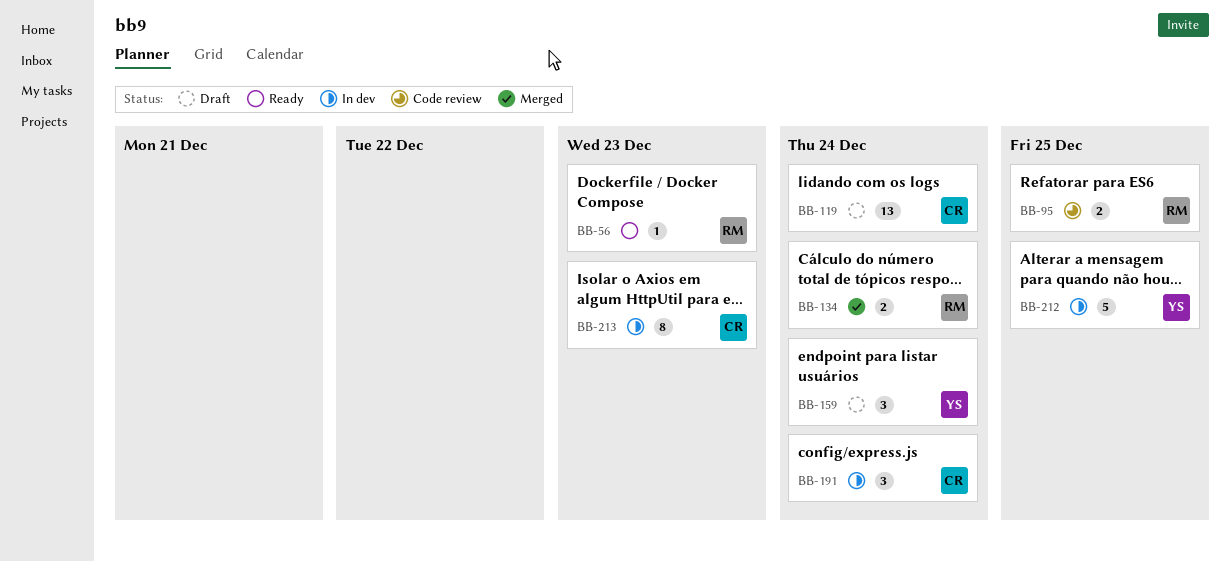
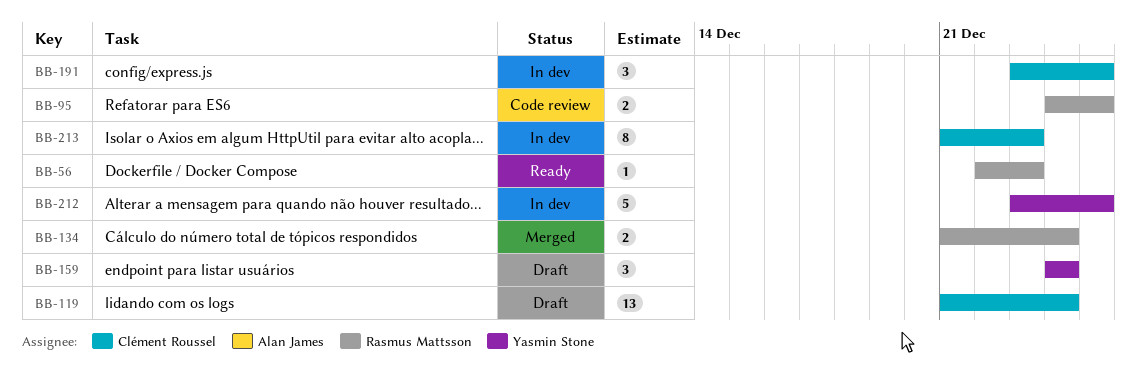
BB-191, due: Dec 24 -> Dec 25

